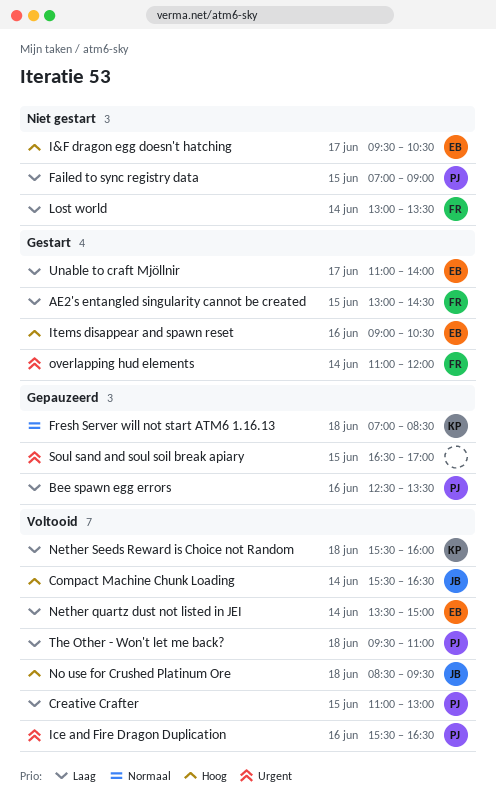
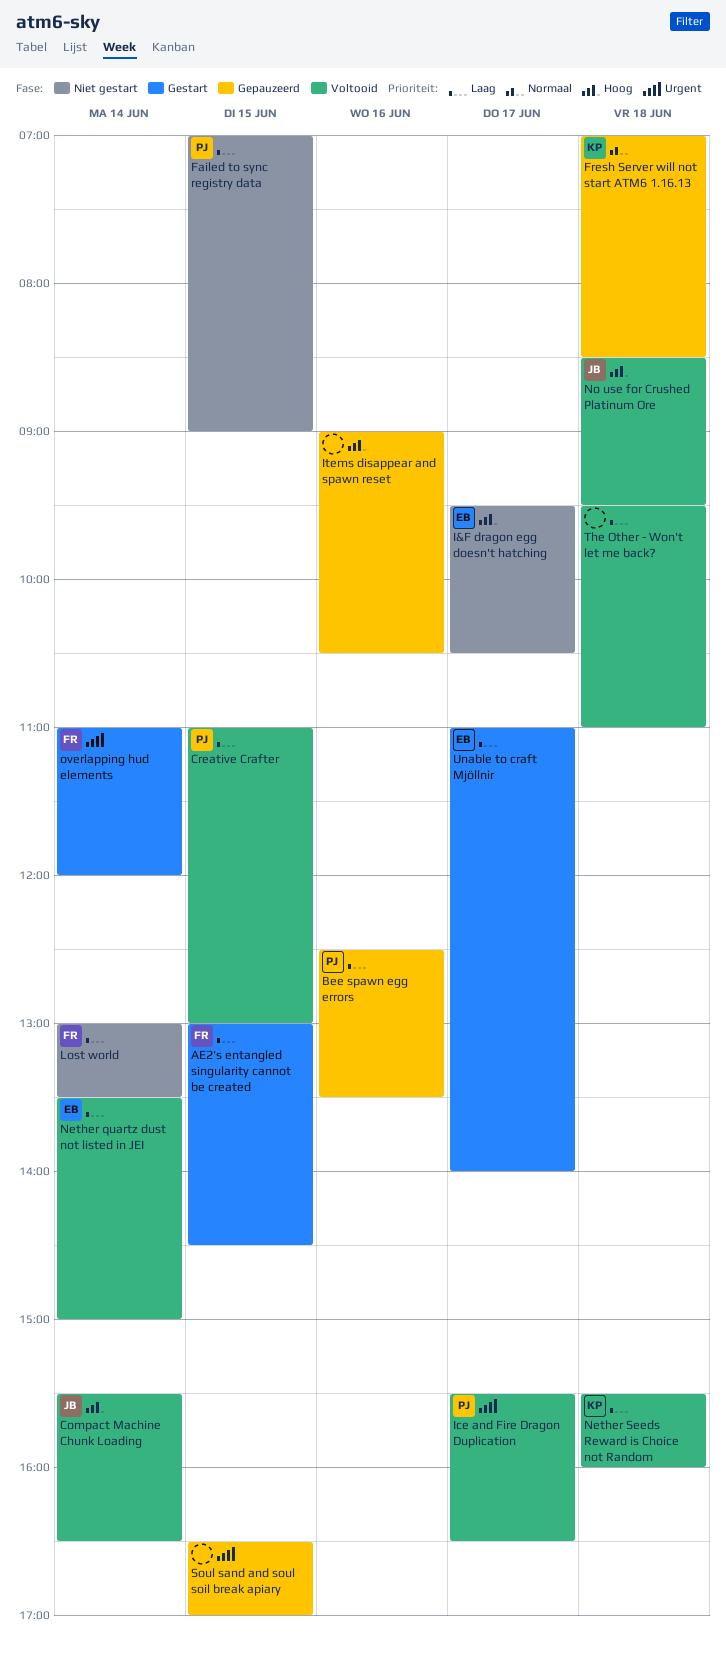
Ice and Fire Dragon Duplication, day: Jun 16 -> Jun 17
Items disappear and spawn reset, status: Gestart -> Gepauzeerd
Items disappear and spawn reset, owner: EB -> none
The Other - Won't let me back?, owner: PJ -> none

